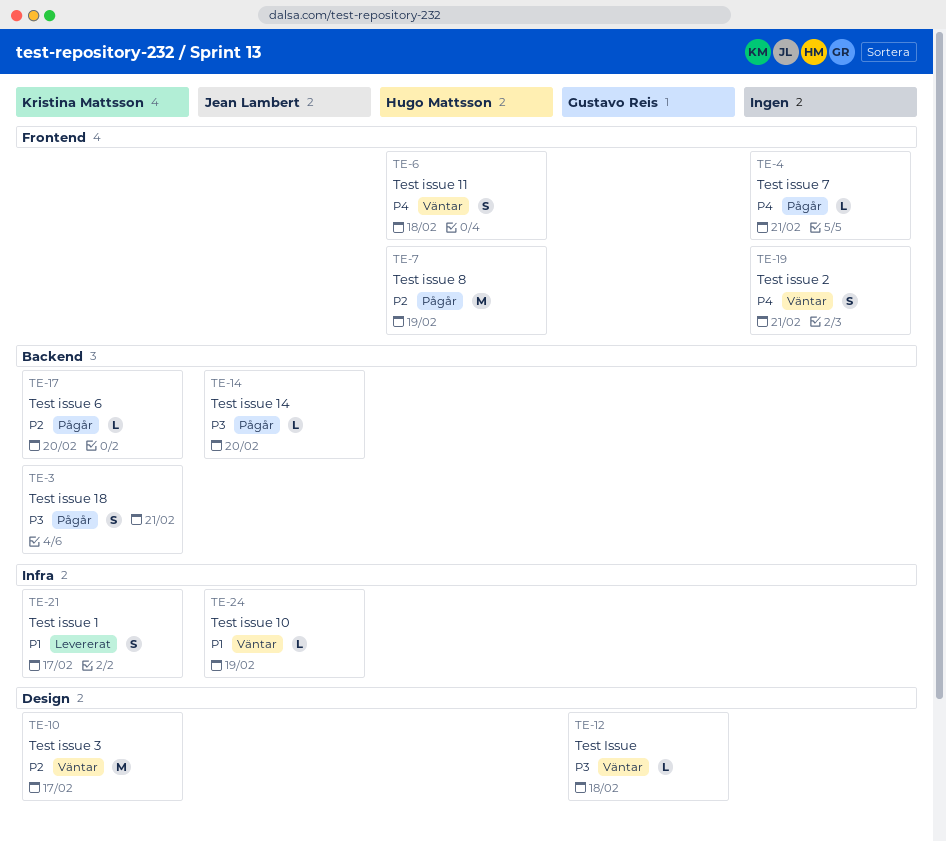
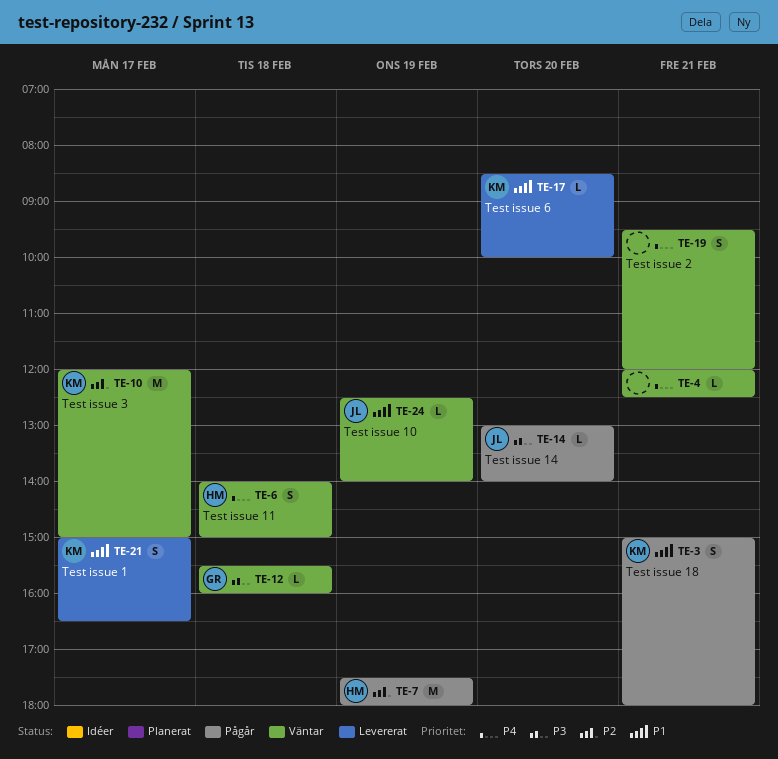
TE-3, priority: P3 -> P1
TE-4, status: Pågår -> Väntar
TE-17, status: Pågår -> Levererat
TE-17, priority: P2 -> P1

